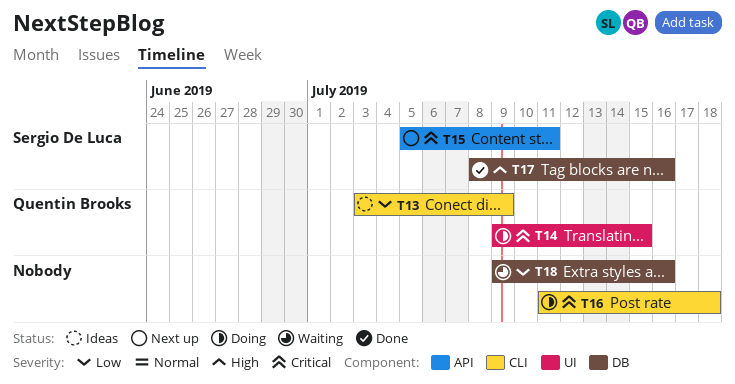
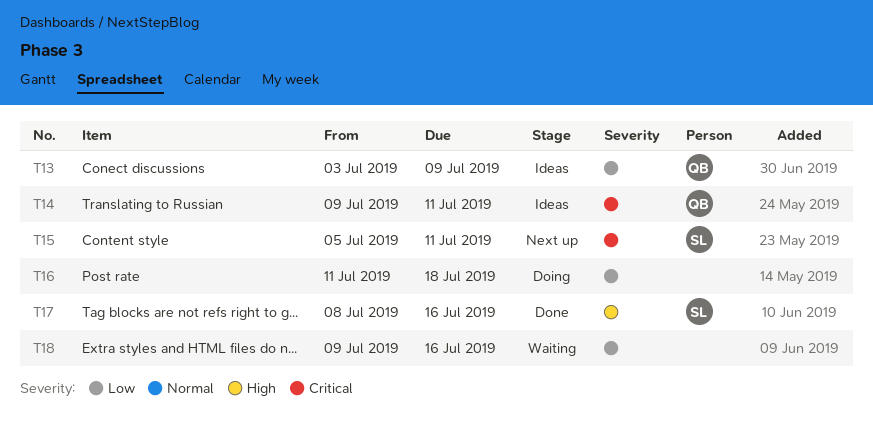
T14, status: Doing -> Ideas
T14, due: Jul 15 -> Jul 11
T16, priority: Critical -> Low

